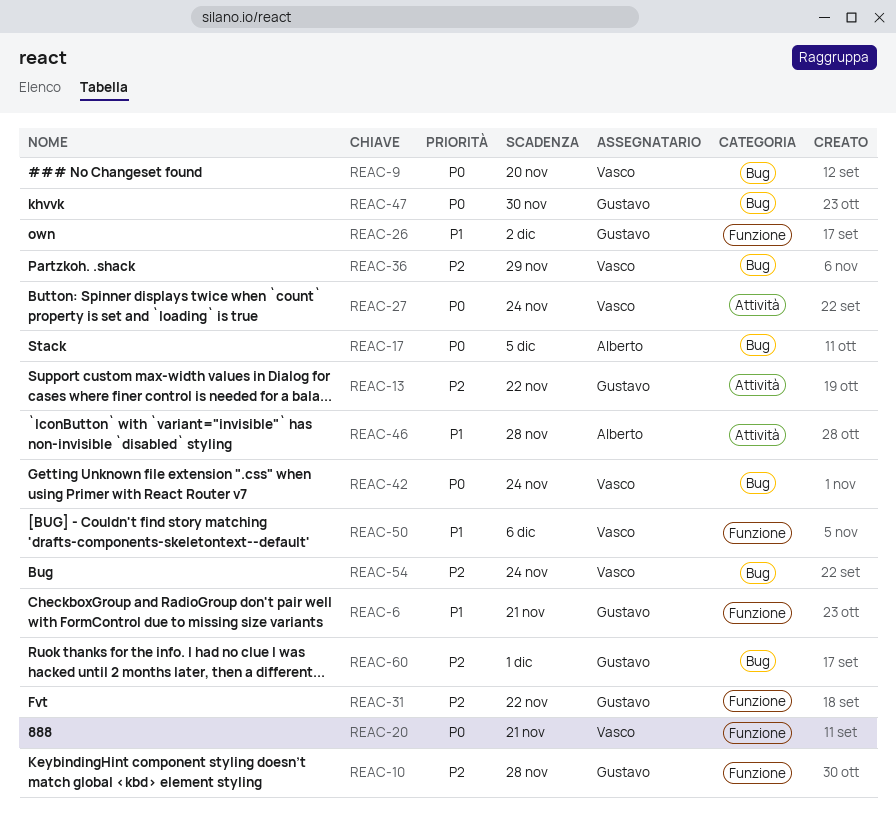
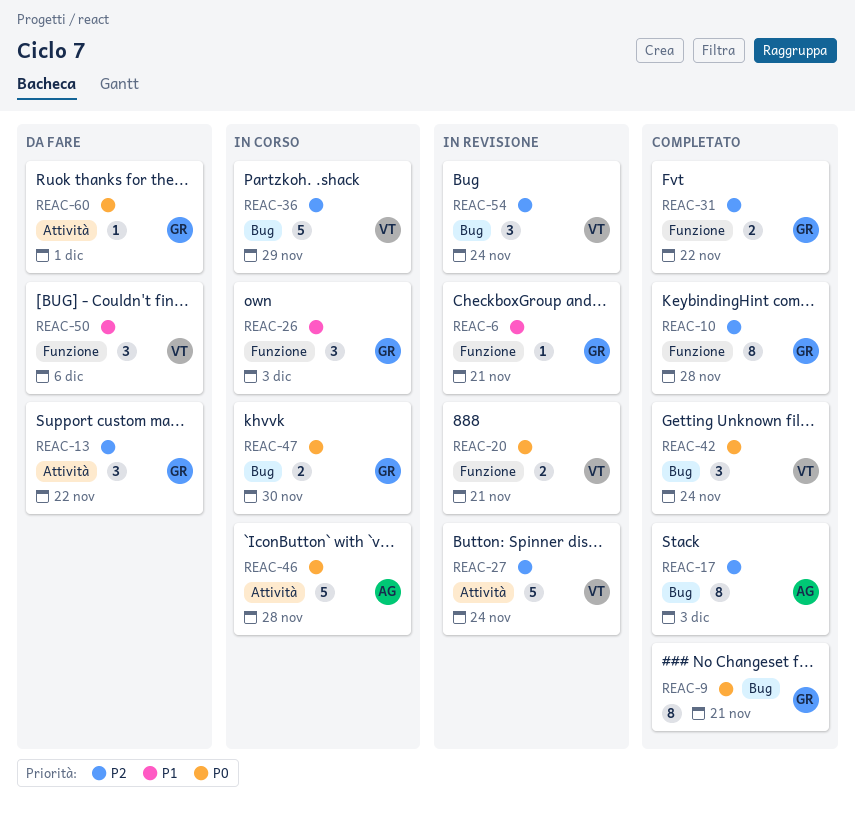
REAC-9, owner: Vasco -> Gustavo
REAC-9, due: Nov 20 -> Nov 21
REAC-17, priority: P0 -> P2
REAC-17, due: Dec 5 -> Dec 3
REAC-26, due: Dec 2 -> Dec 3
REAC-27, priority: P0 -> P2
REAC-46, priority: P1 -> P0
REAC-60, priority: P2 -> P0
REAC-60, label: Bug -> Attività

